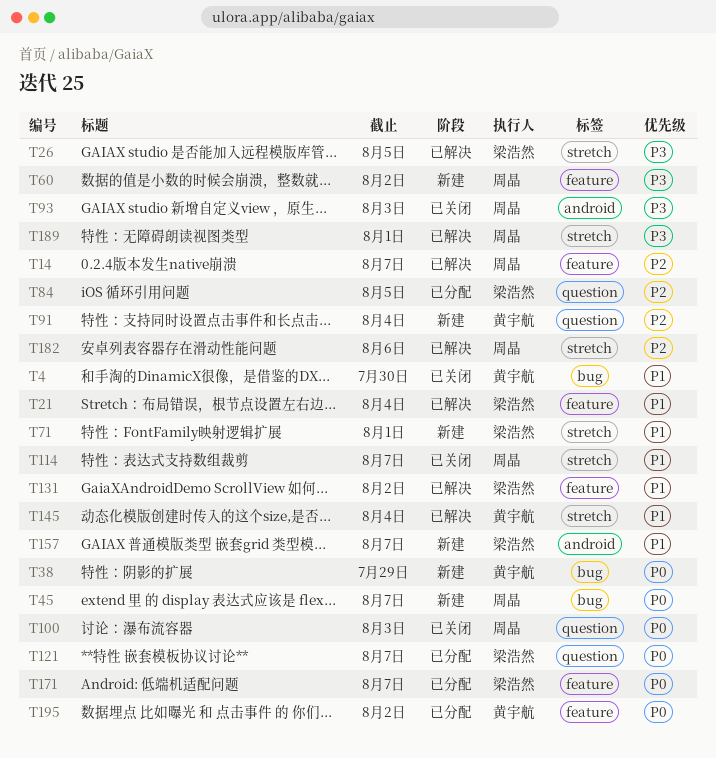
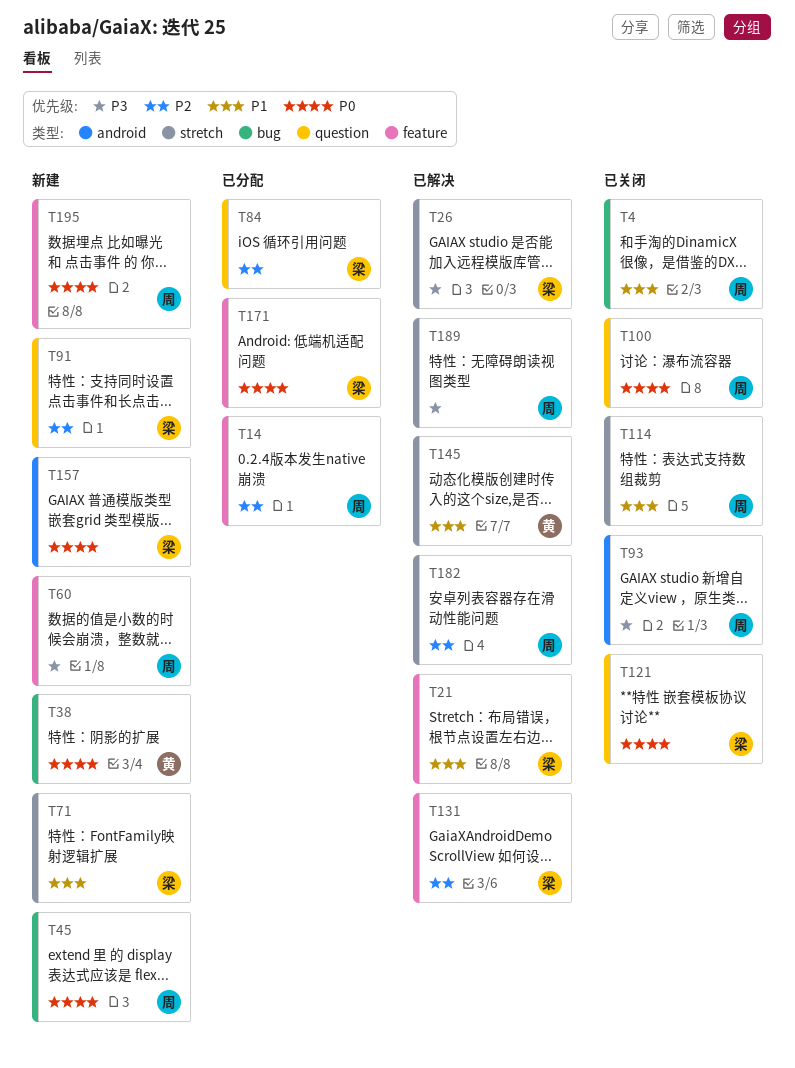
T4, owner: 黄宇航 -> 周晶
T14, status: 已解决 -> 已分配
T91, owner: 黄宇航 -> 梁浩然
T121, status: 已分配 -> 已关闭
T131, priority: P1 -> P2
T157, priority: P1 -> P0
T195, status: 已分配 -> 新建
T195, owner: 黄宇航 -> 周晶

